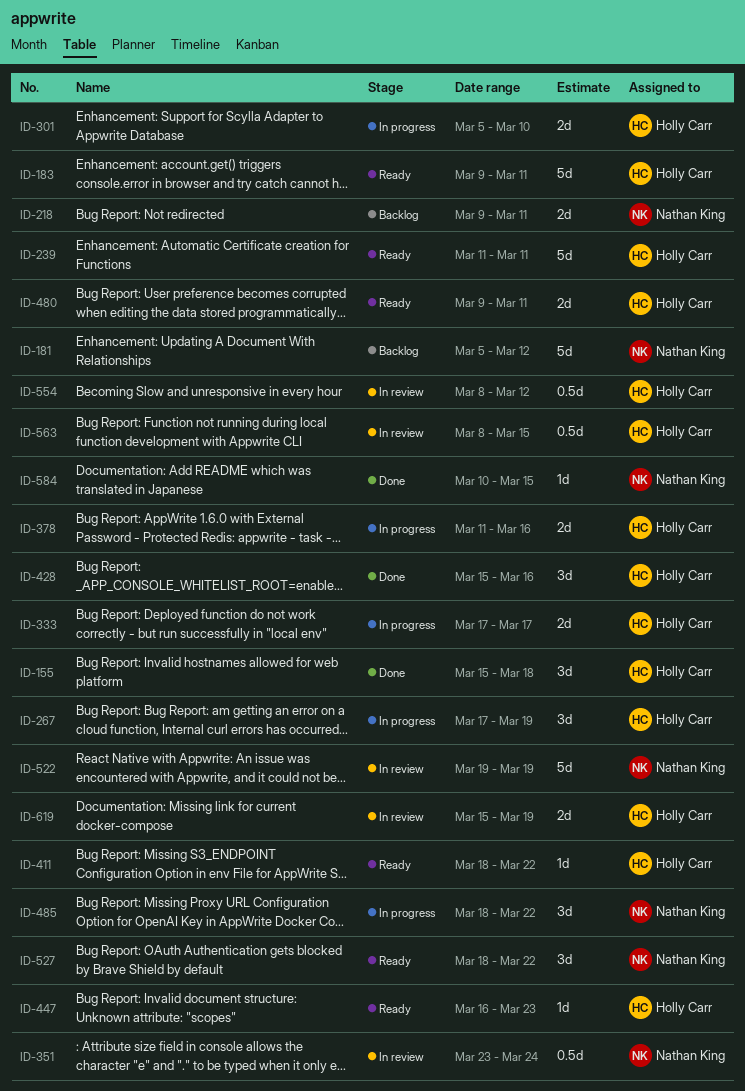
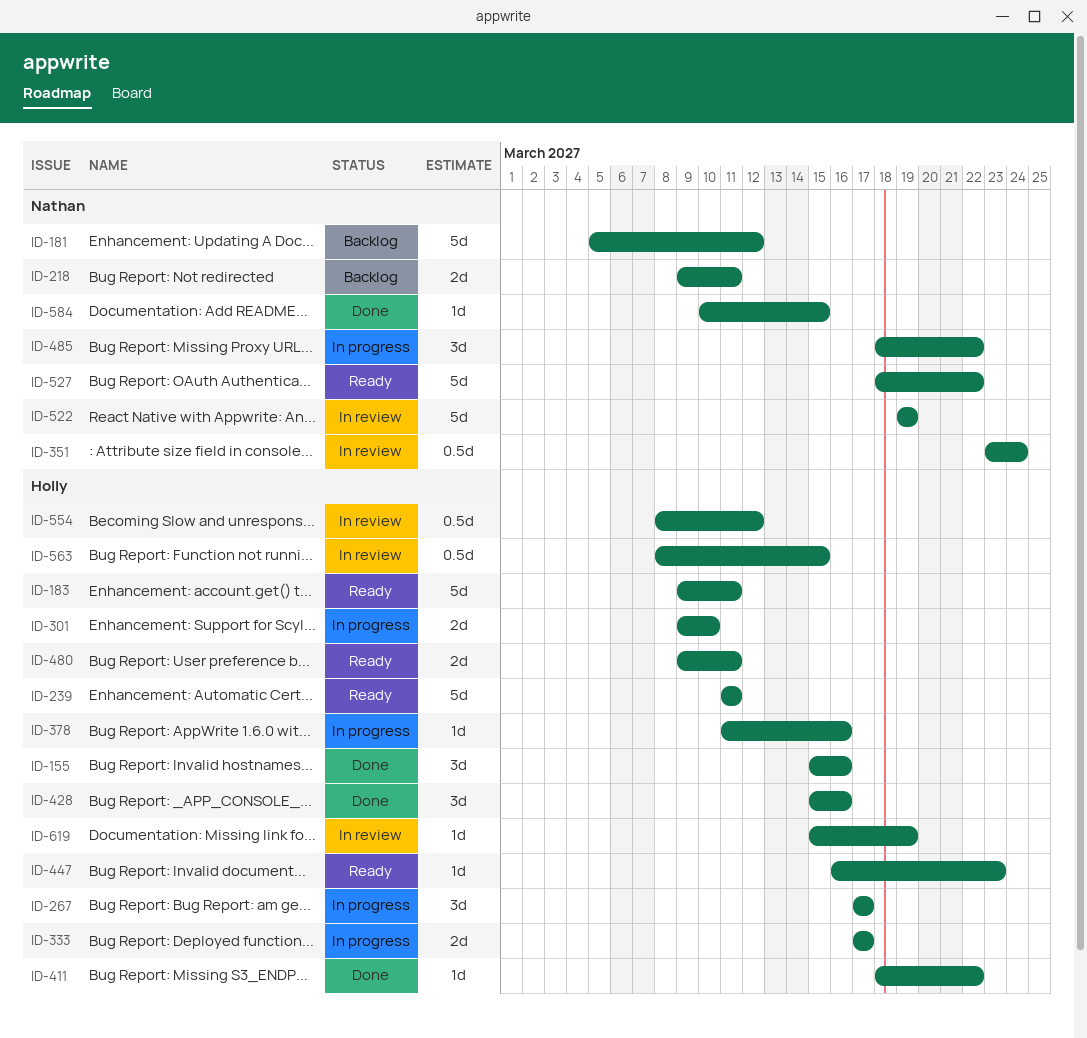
ID-155, due: Mar 18 -> Mar 16
ID-267, due: Mar 19 -> Mar 17
ID-301, start: Mar 5 -> Mar 9
ID-378, estimate: 2d -> 1d
ID-411, status: Ready -> Done
ID-527, estimate: 3d -> 5d
ID-619, estimate: 2d -> 1d

